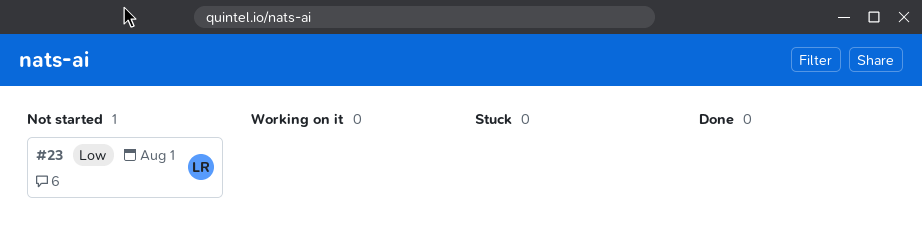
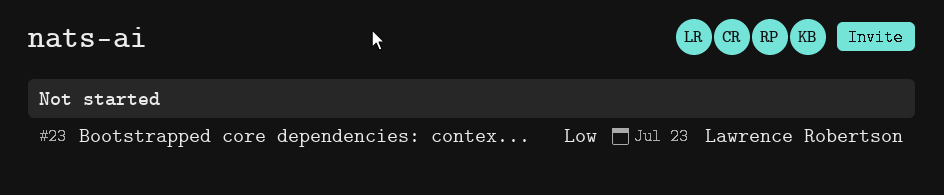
#23, due: Aug 1 -> Jul 23

